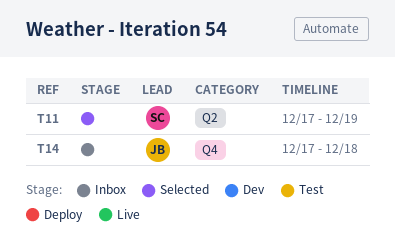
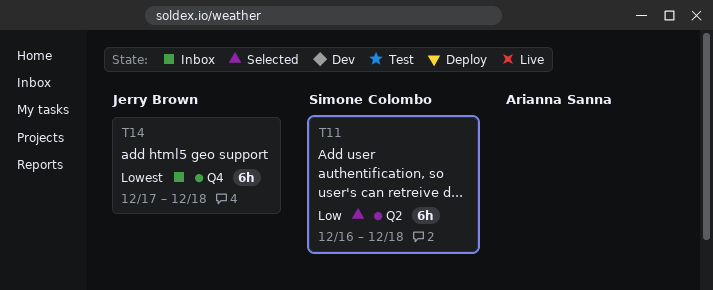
T11, start: Dec 17 -> Dec 16
T11, due: Dec 19 -> Dec 18

